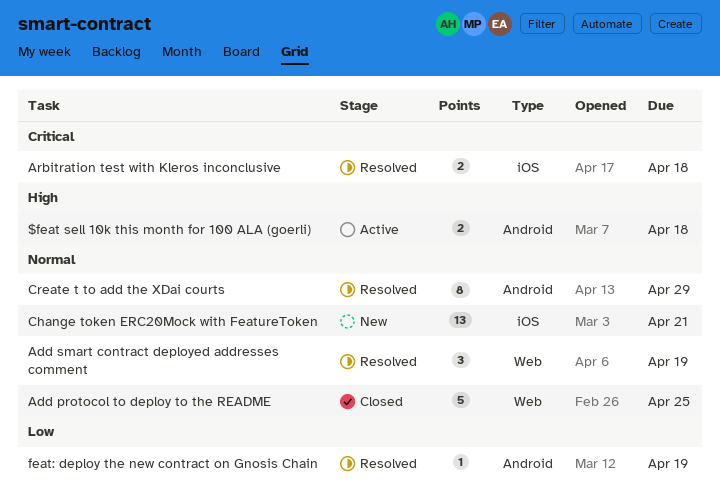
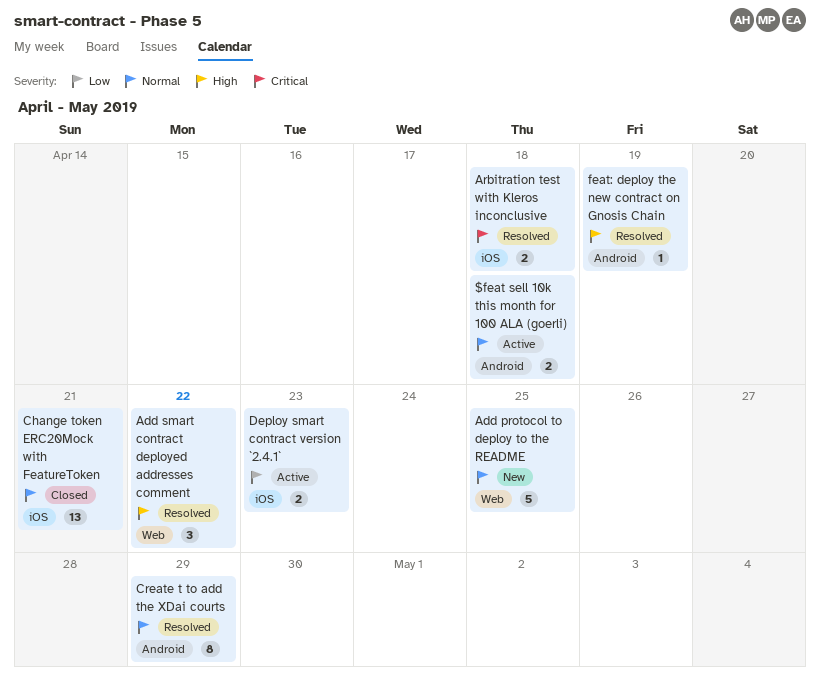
$feat sell 10k this month for 100 ALA (goerli), priority: High -> Normal
Add protocol to deploy to the README, status: Closed -> New
Add smart contract deployed addresses comment, priority: Normal -> High
Add smart contract deployed addresses comment, due: Apr 19 -> Apr 22
Change token ERC20Mock with FeatureToken, status: New -> Closed
Deploy smart contract version `2.4.1`: none -> present
feat: deploy the new contract on Gnosis Chain, priority: Low -> High

